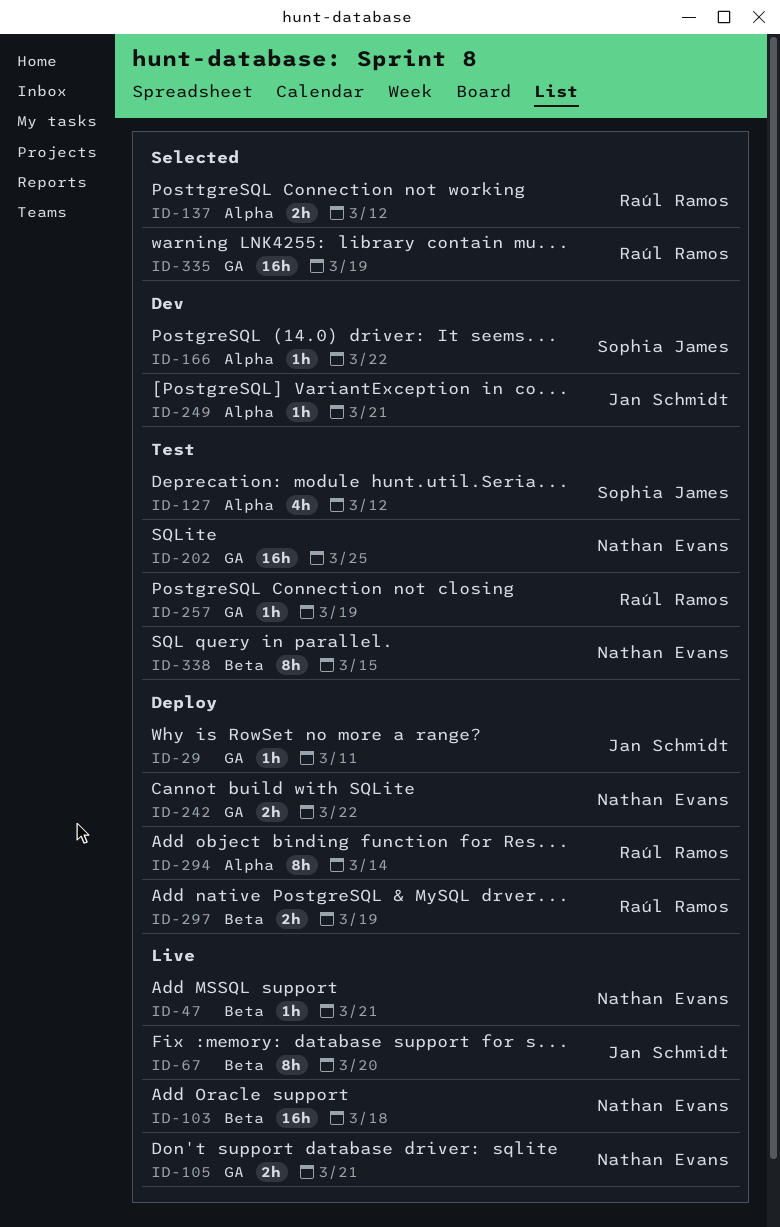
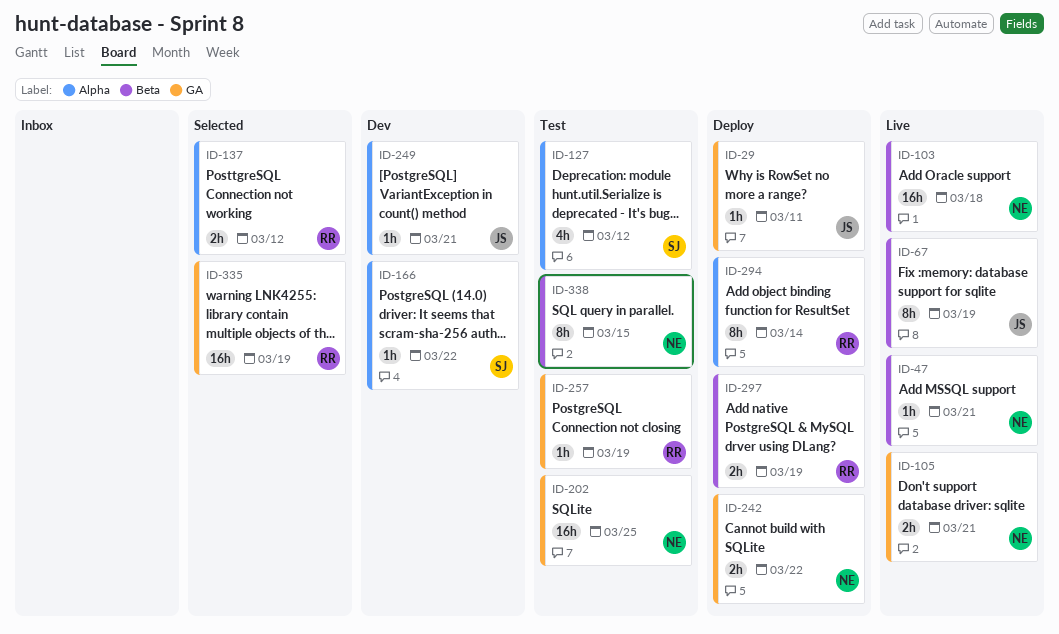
ID-67, due: Mar 20 -> Mar 19

